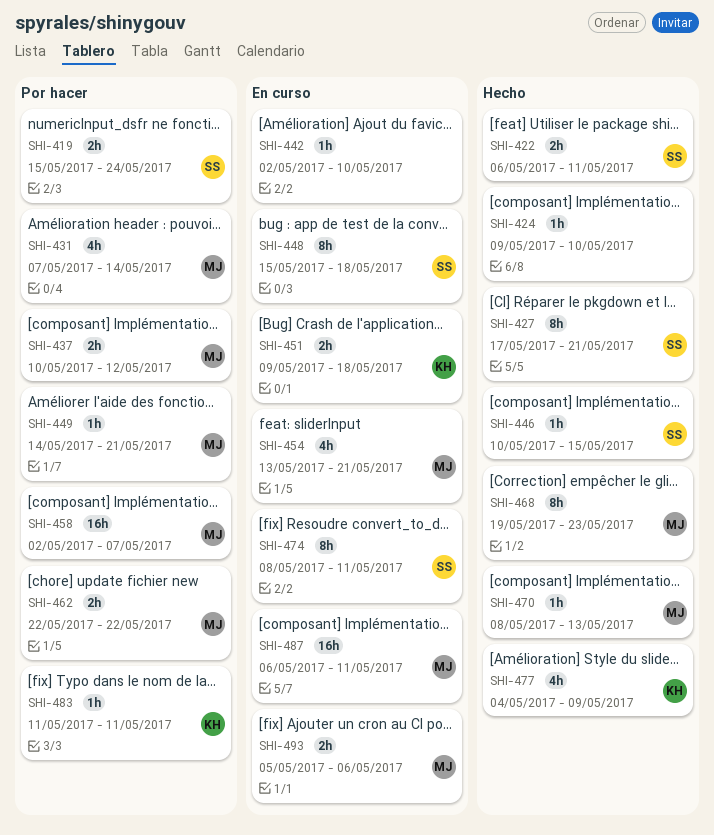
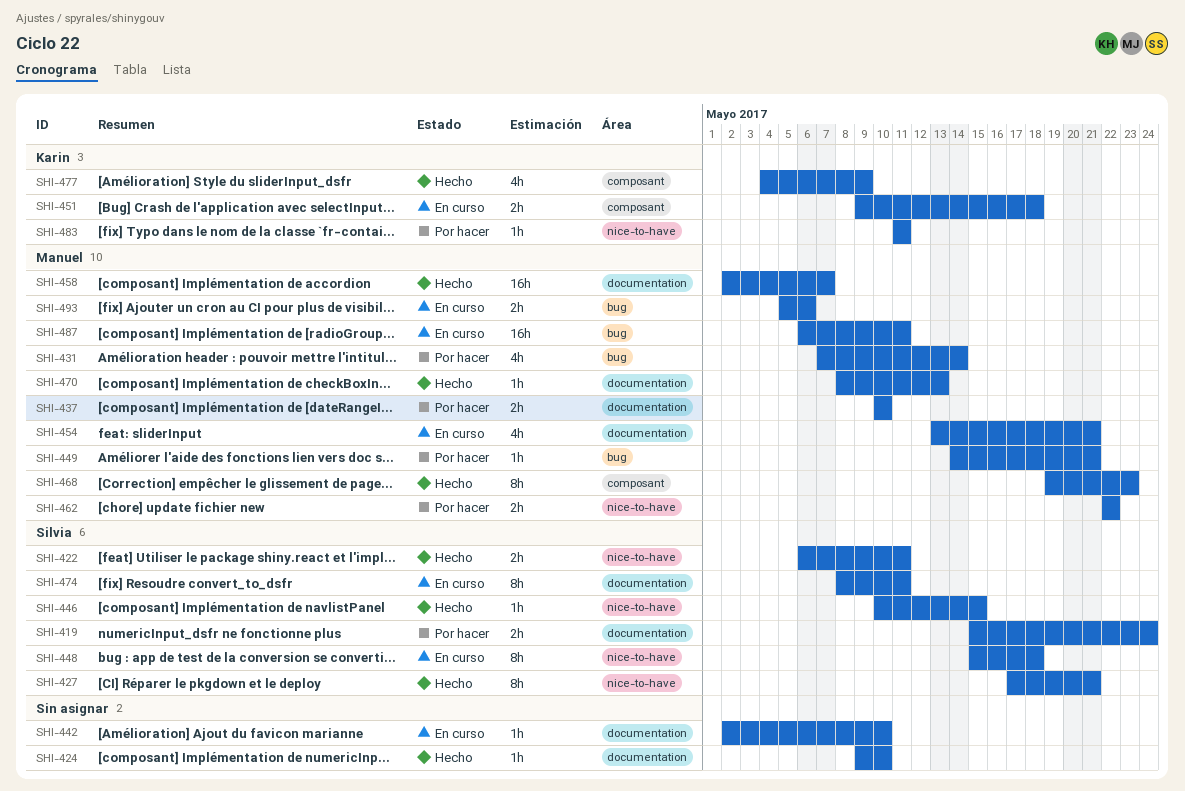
SHI-437, due: May 12 -> May 10
SHI-458, status: Por hacer -> Hecho

